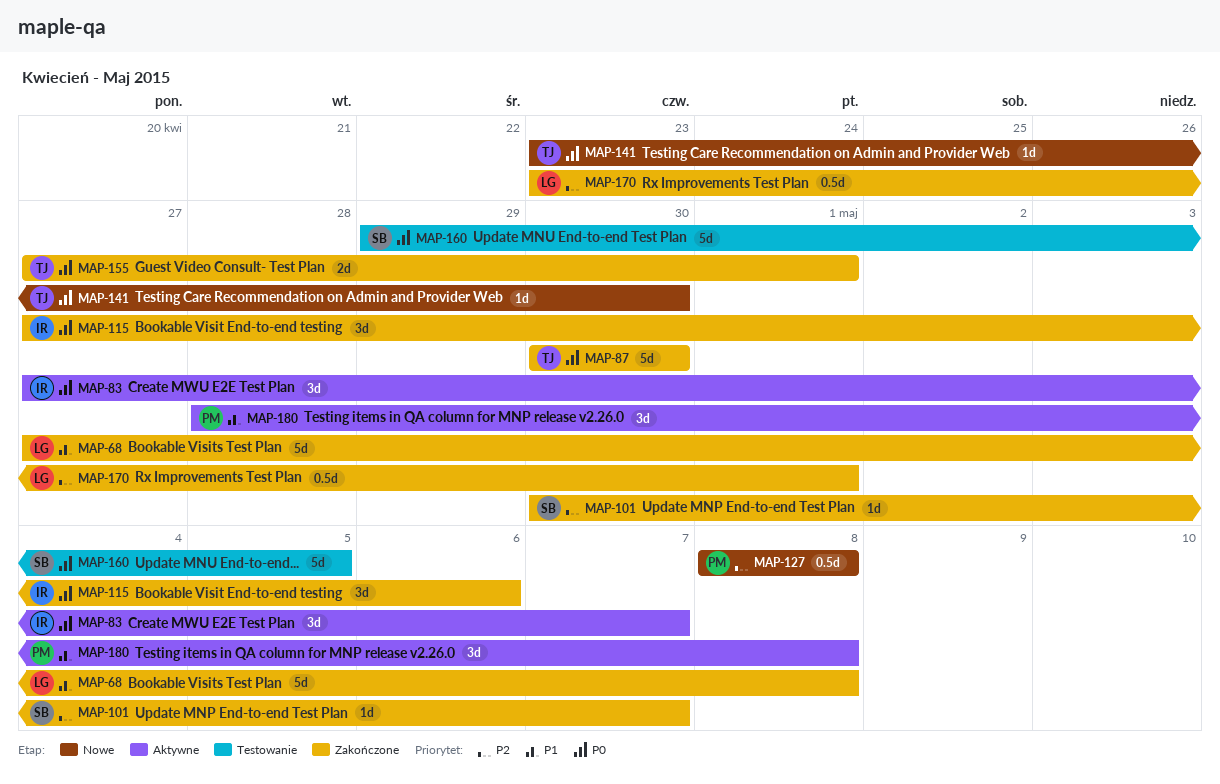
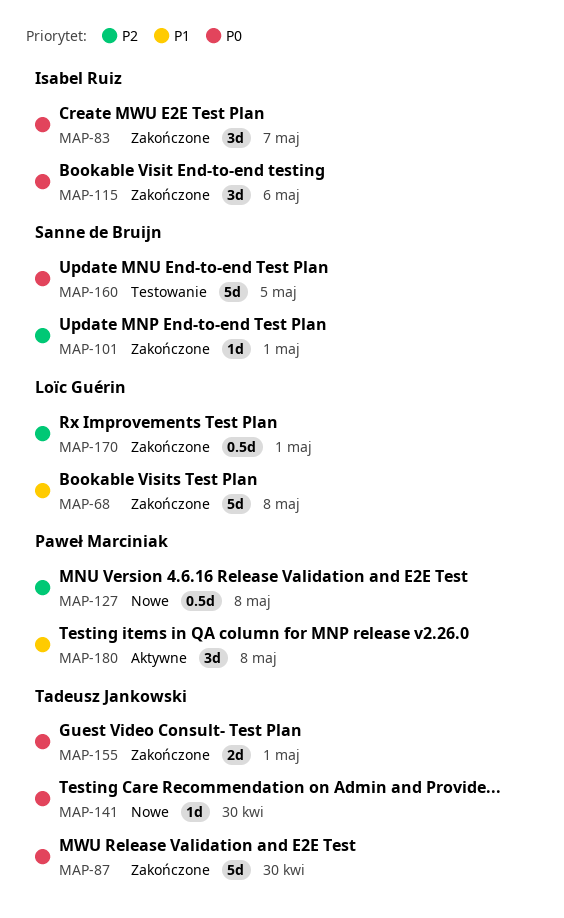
MAP-83, status: Aktywne -> Zakończone
MAP-101, due: May 7 -> May 1

